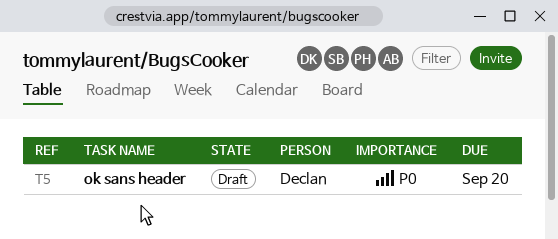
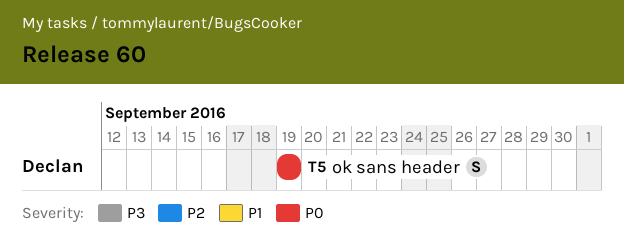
T5, due: Sep 20 -> Sep 19

